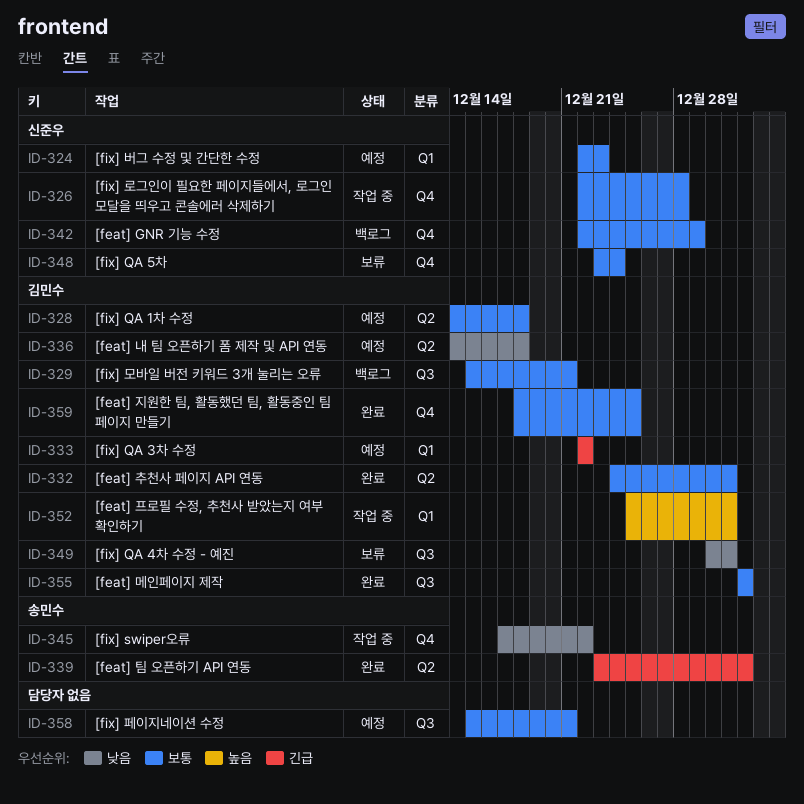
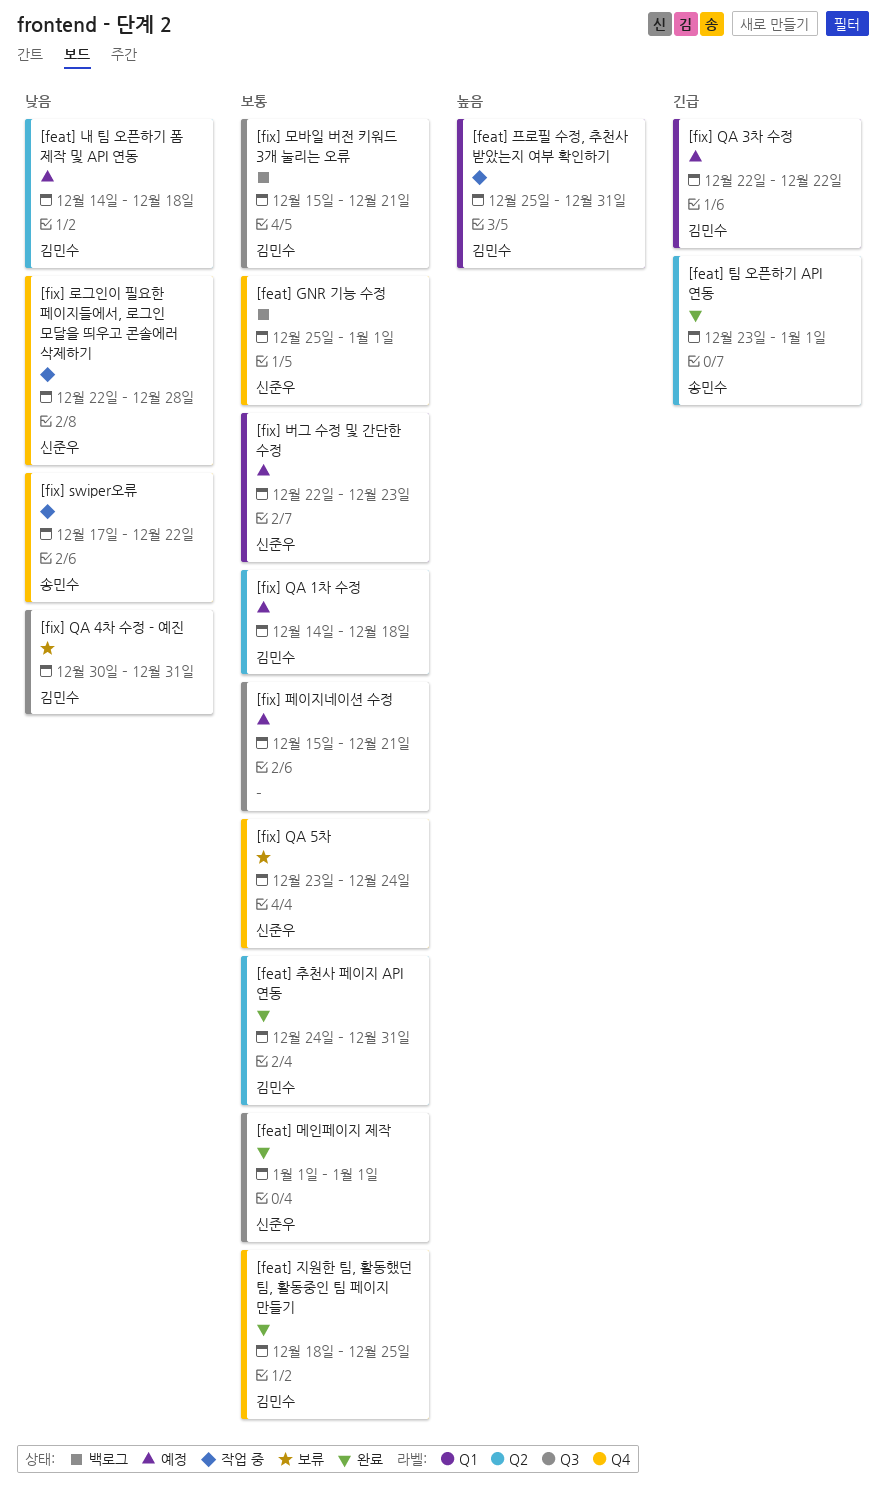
[feat] GNR 기능 수정, start: Dec 22 -> Dec 25
[feat] GNR 기능 수정, due: Dec 29 -> Jan 1
[feat] 메인페이지 제작, owner: 김민수 -> 신준우
[fix] 로그인이 필요한 페이지들에서, 로그인 모달을 띄우고 콘솔에러 삭제하기, priority: 보통 -> 낮음

